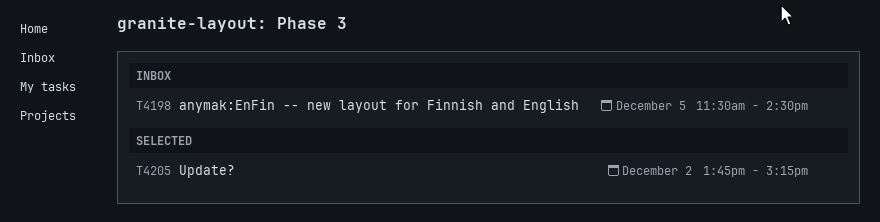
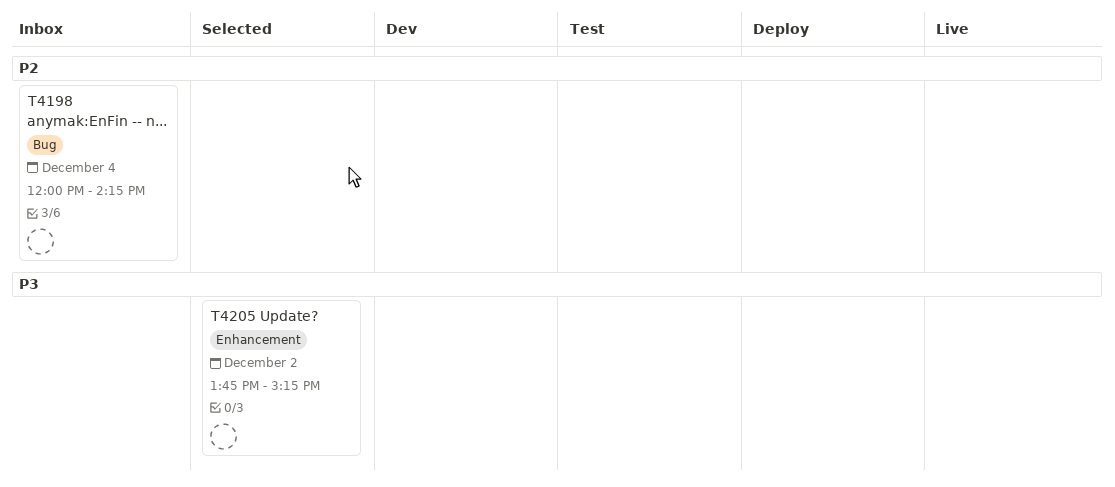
T4198, day: Dec 5 -> Dec 4
T4198, begins: 11:30 -> 12:00
T4198, ends: 14:30 -> 14:15

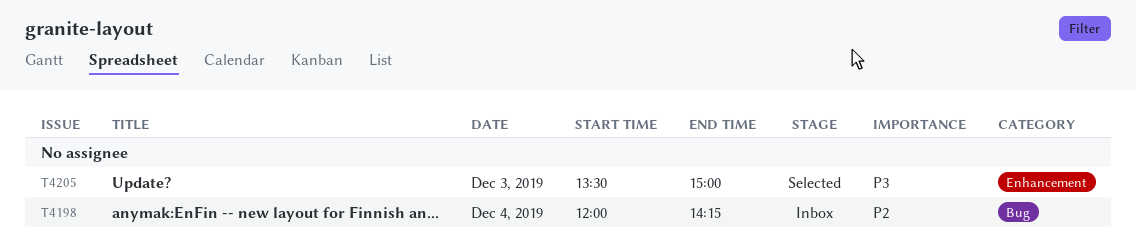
T4205, day: Dec 2 -> Dec 3
T4205, begins: 13:45 -> 13:30
T4205, ends: 15:15 -> 15:00

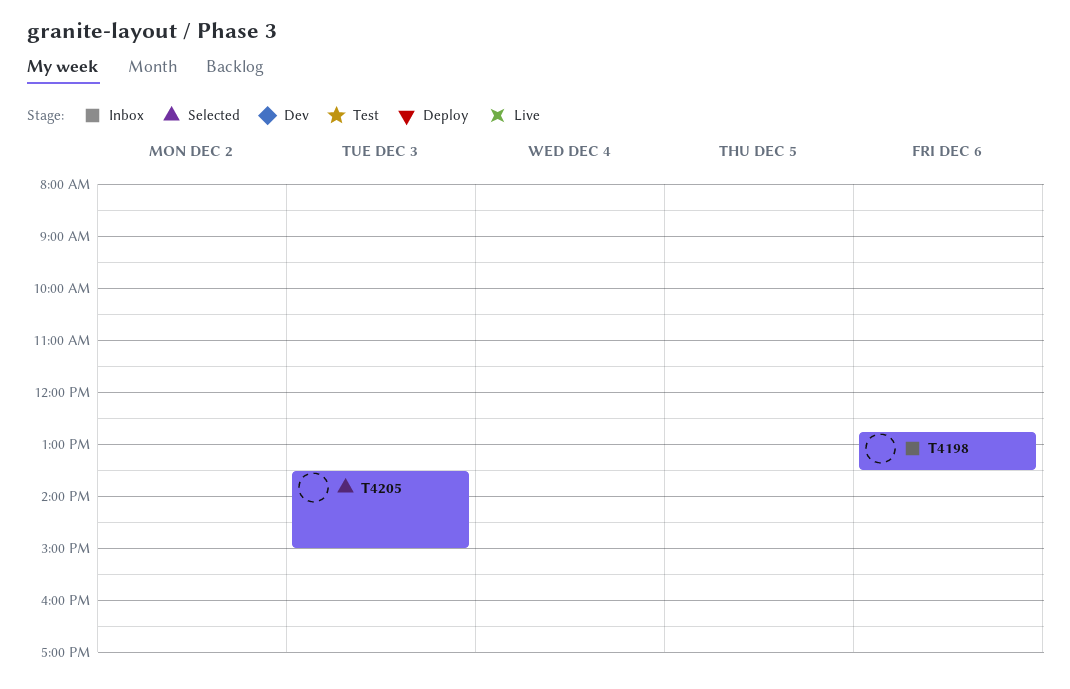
T4198, day: Dec 4 -> Dec 6
T4198, begins: 12:00 -> 12:45
T4198, ends: 14:15 -> 13:30

